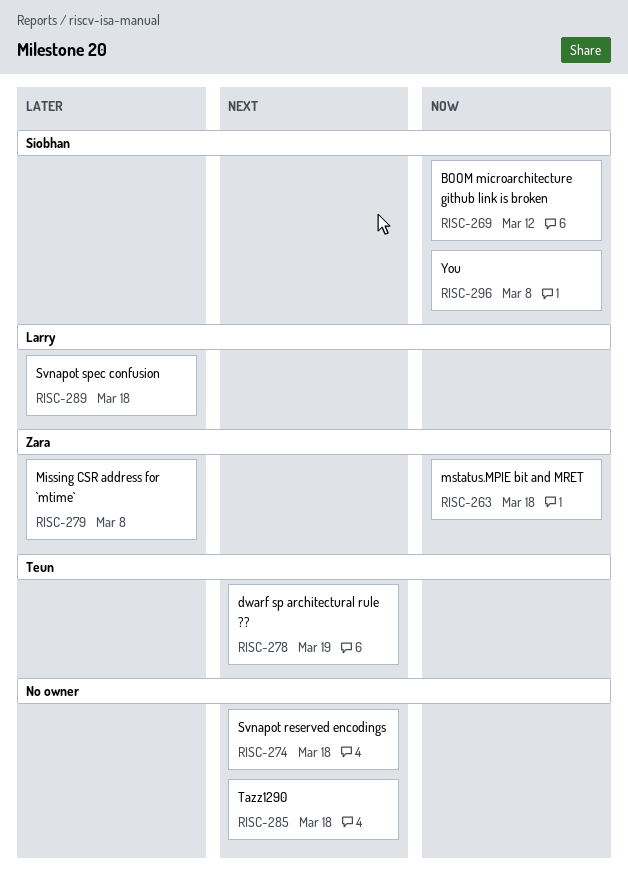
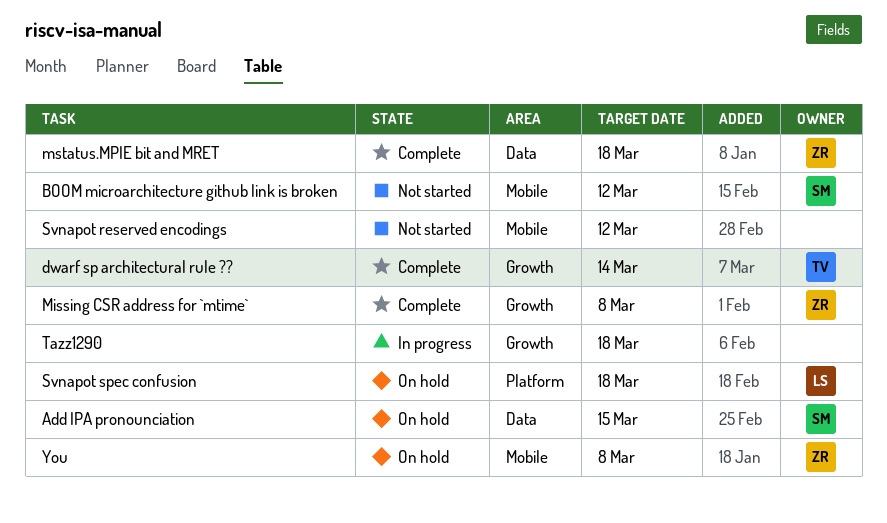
Add IPA pronounciation: none -> present
dwarf sp architectural rule ??, due: Mar 19 -> Mar 14
Svnapot reserved encodings, due: Mar 18 -> Mar 12
You, owner: Siobhan -> Zara

